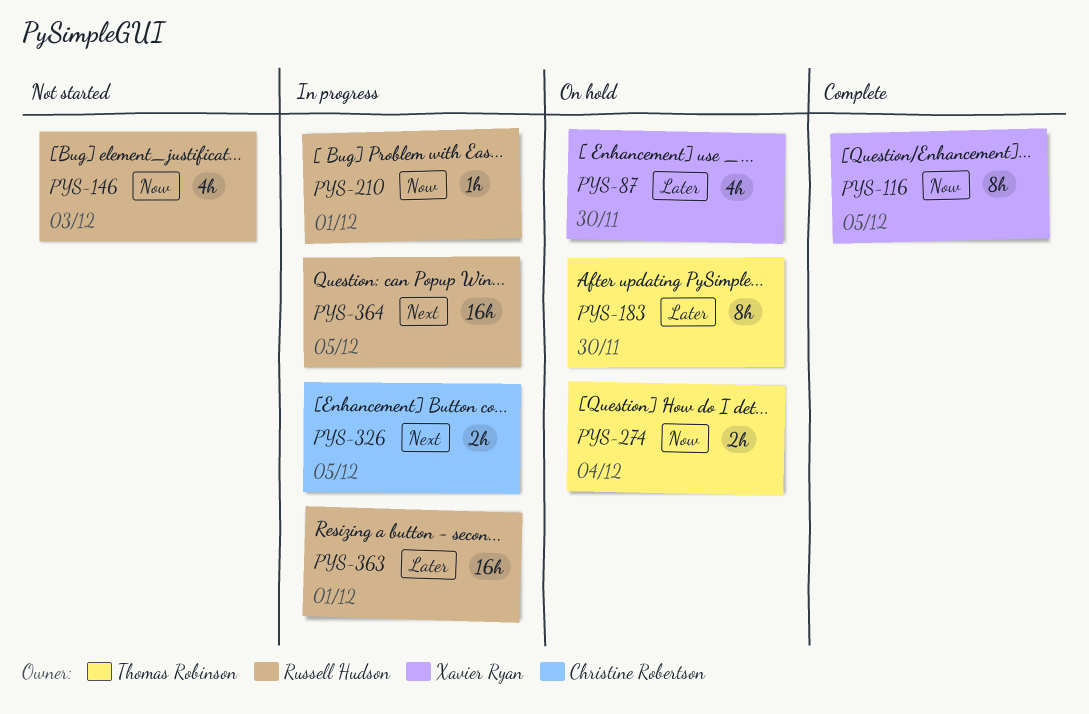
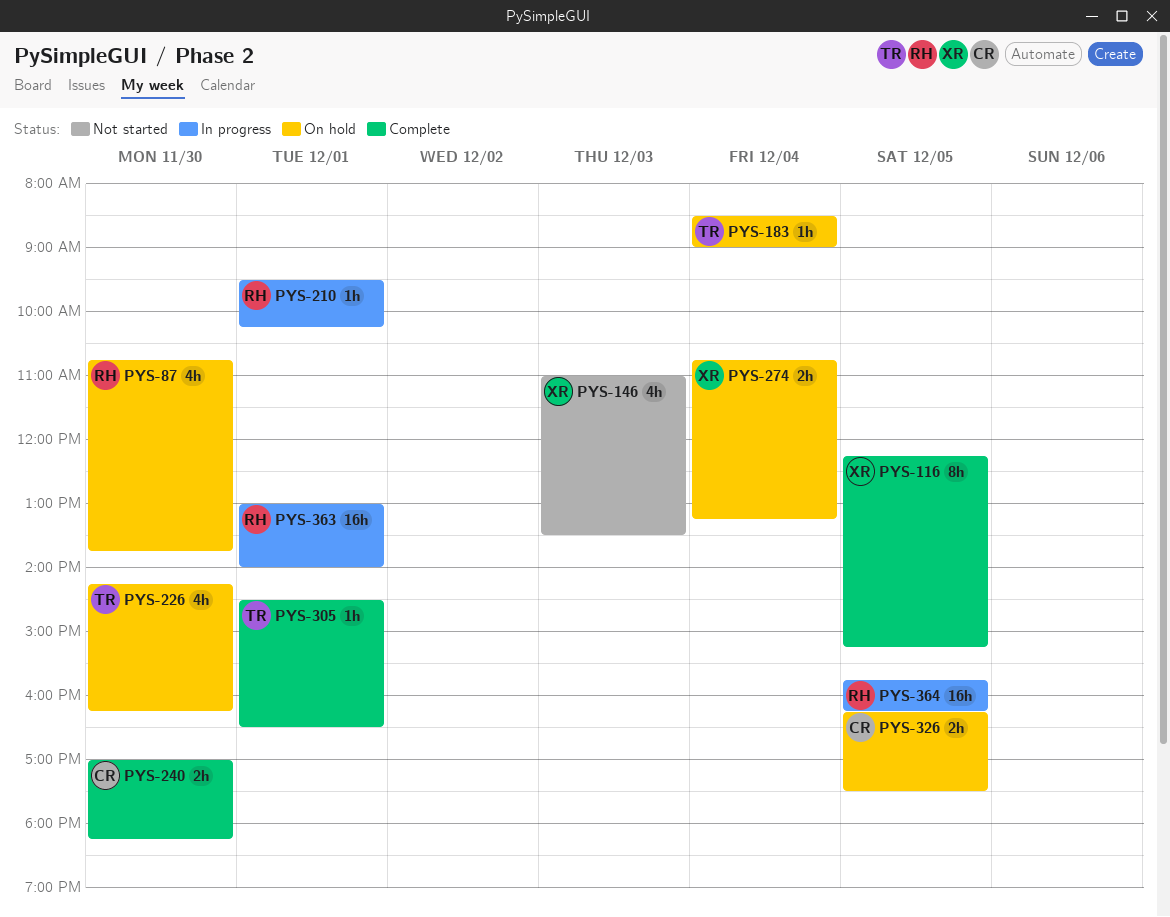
PYS-87, owner: Xavier Ryan -> Russell Hudson
PYS-146, owner: Russell Hudson -> Xavier Ryan
PYS-183, estimate: 8h -> 1h
PYS-183, day: Nov 30 -> Dec 4
PYS-226: none -> present
PYS-240: none -> present
PYS-274, owner: Thomas Robinson -> Xavier Ryan
PYS-305: none -> present
PYS-326, status: In progress -> On hold

